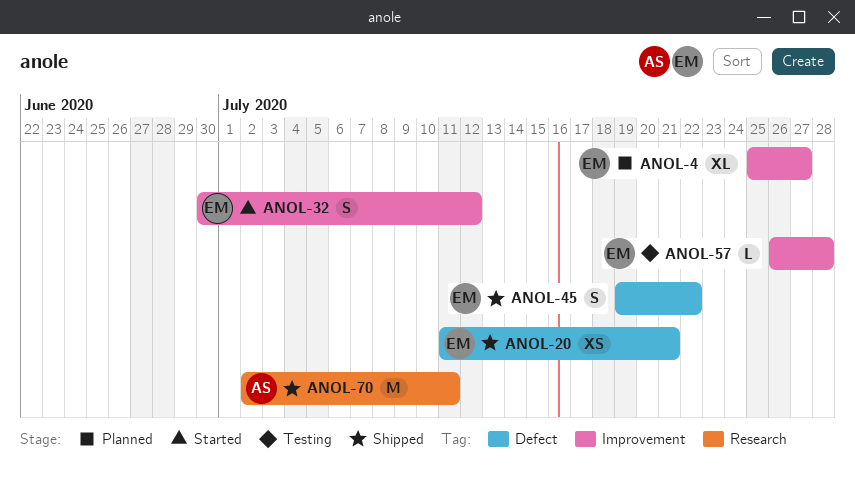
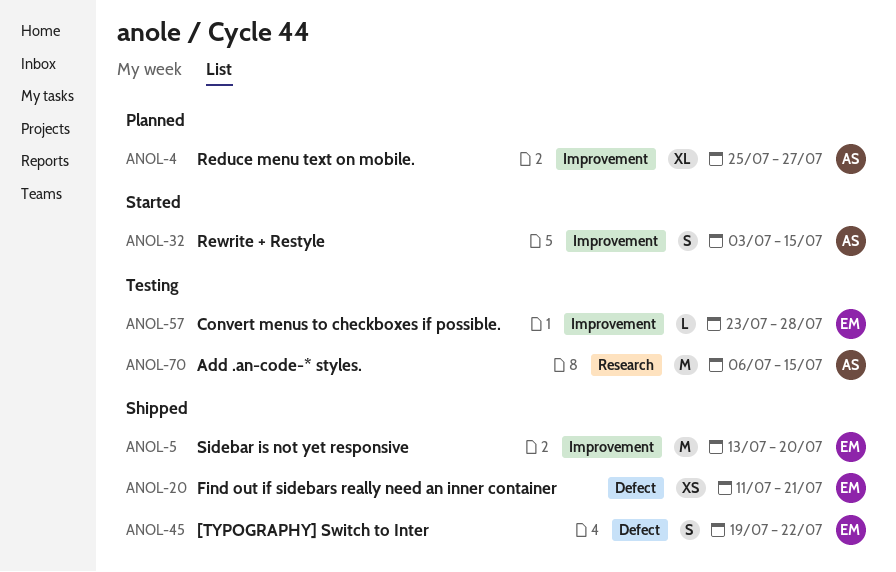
ANOL-4, owner: EM -> AS
ANOL-5: none -> present
ANOL-32, owner: EM -> AS
ANOL-32, start: Jun 30 -> Jul 3
ANOL-32, due: Jul 12 -> Jul 15
ANOL-57, start: Jul 26 -> Jul 23
ANOL-70, status: Shipped -> Testing
ANOL-70, start: Jul 2 -> Jul 6
ANOL-70, due: Jul 11 -> Jul 15

